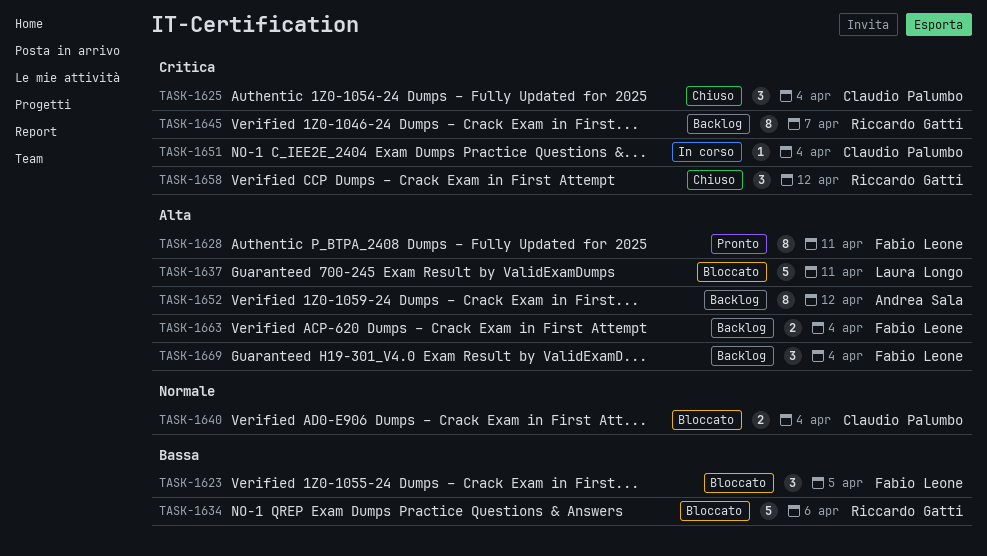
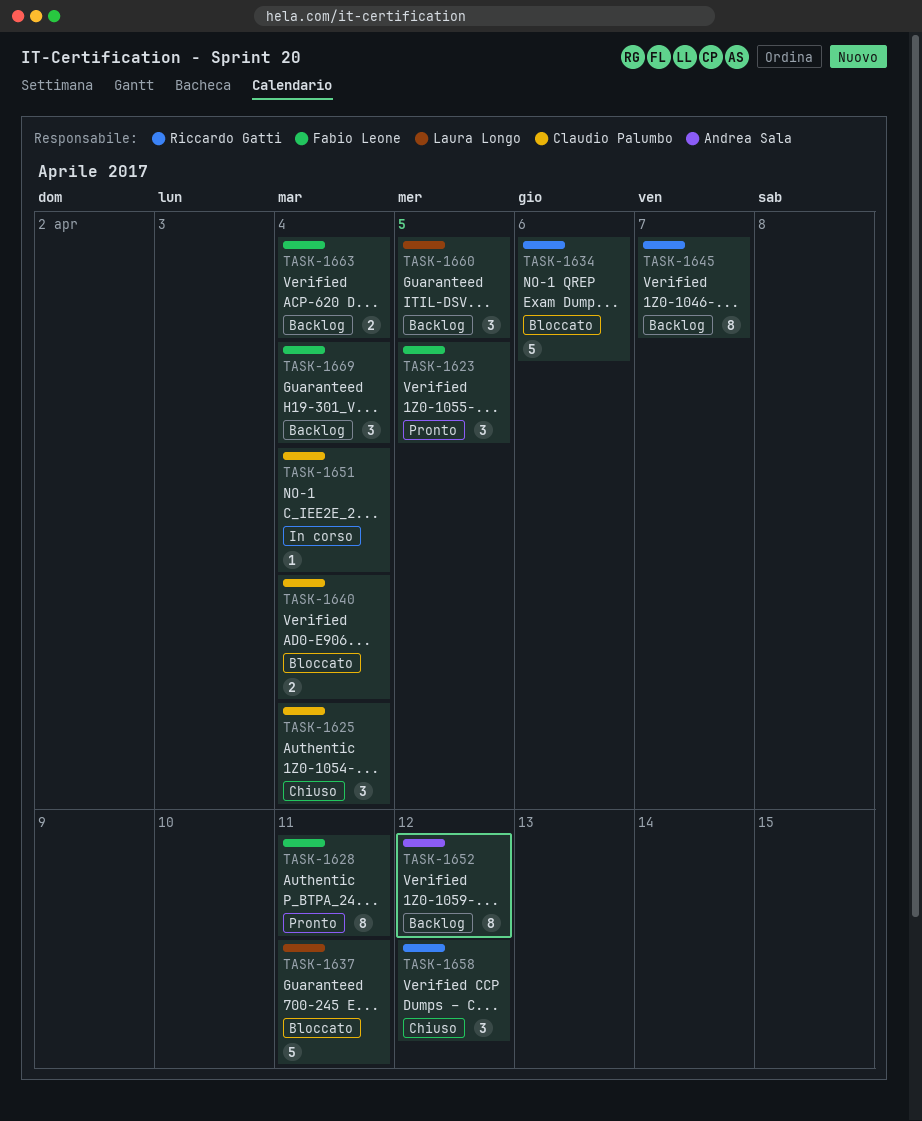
TASK-1623, status: Bloccato -> Pronto
TASK-1660: none -> present

